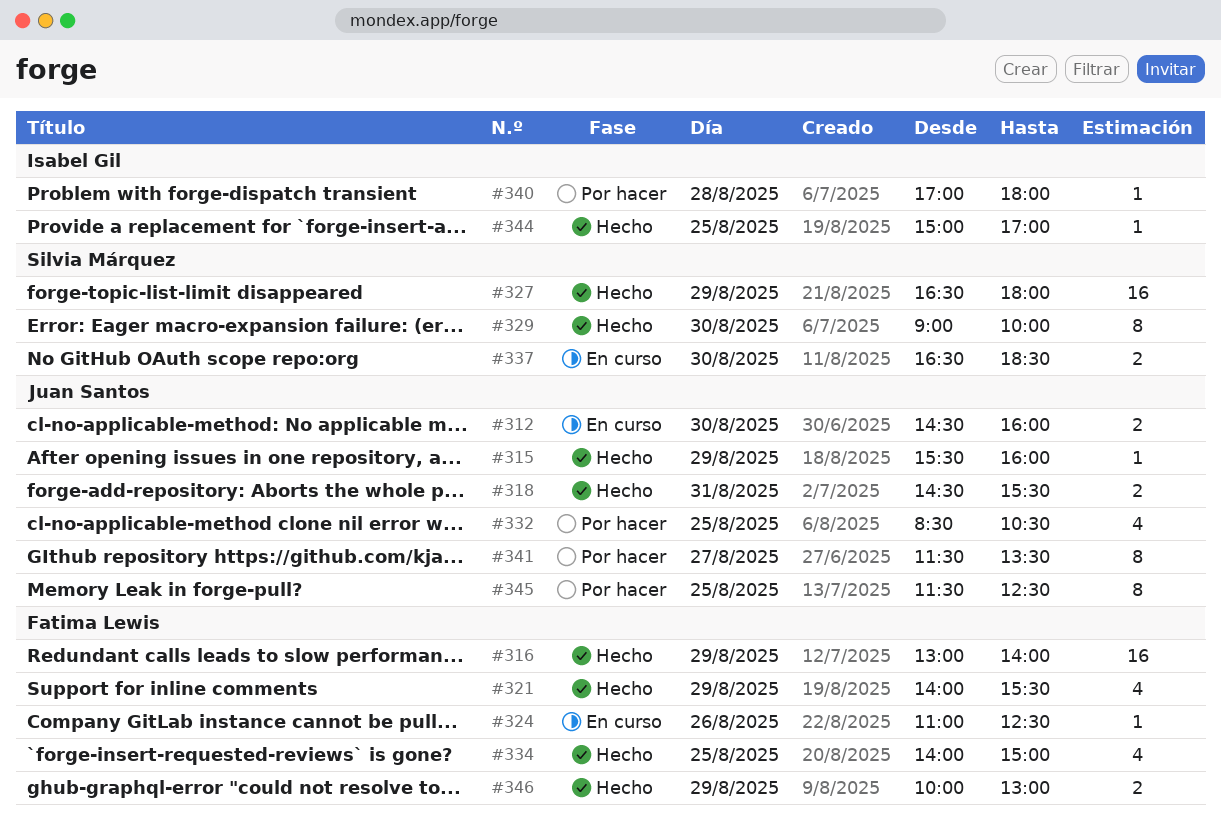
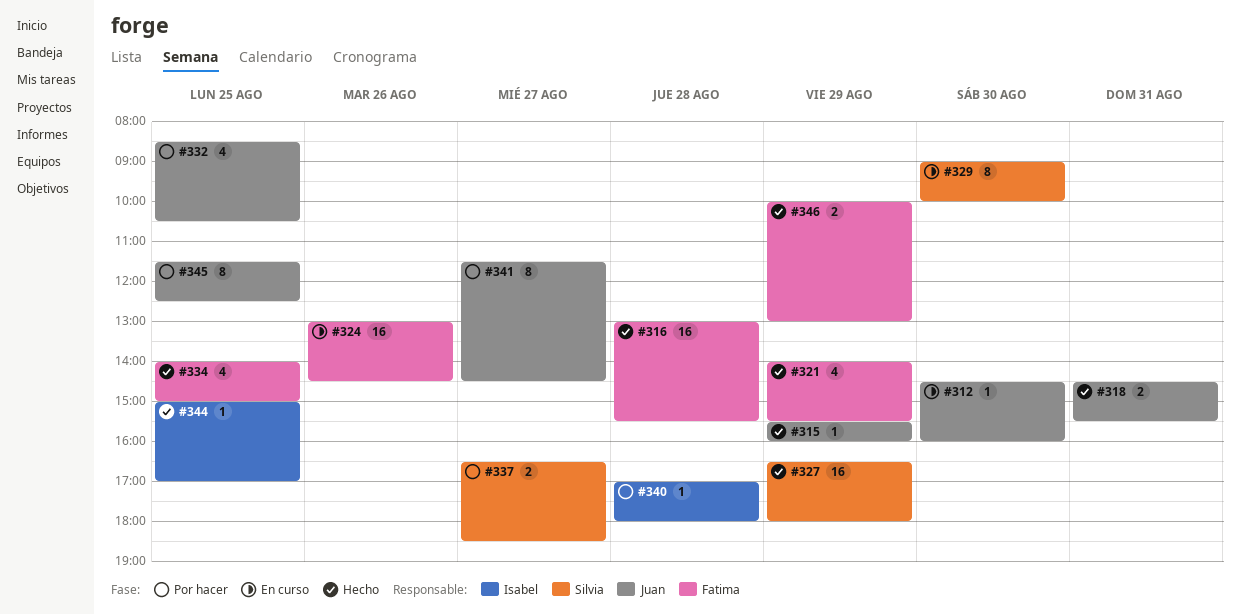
#312, estimate: 2 -> 1
#316, day: Aug 29 -> Aug 28
#316, ends: 14:00 -> 15:30
#324, estimate: 1 -> 16
#324, begins: 11:00 -> 13:00
#324, ends: 12:30 -> 14:30
#329, status: Hecho -> En curso
#337, status: En curso -> Por hacer
#337, day: Aug 30 -> Aug 27
#341, ends: 13:30 -> 14:30

